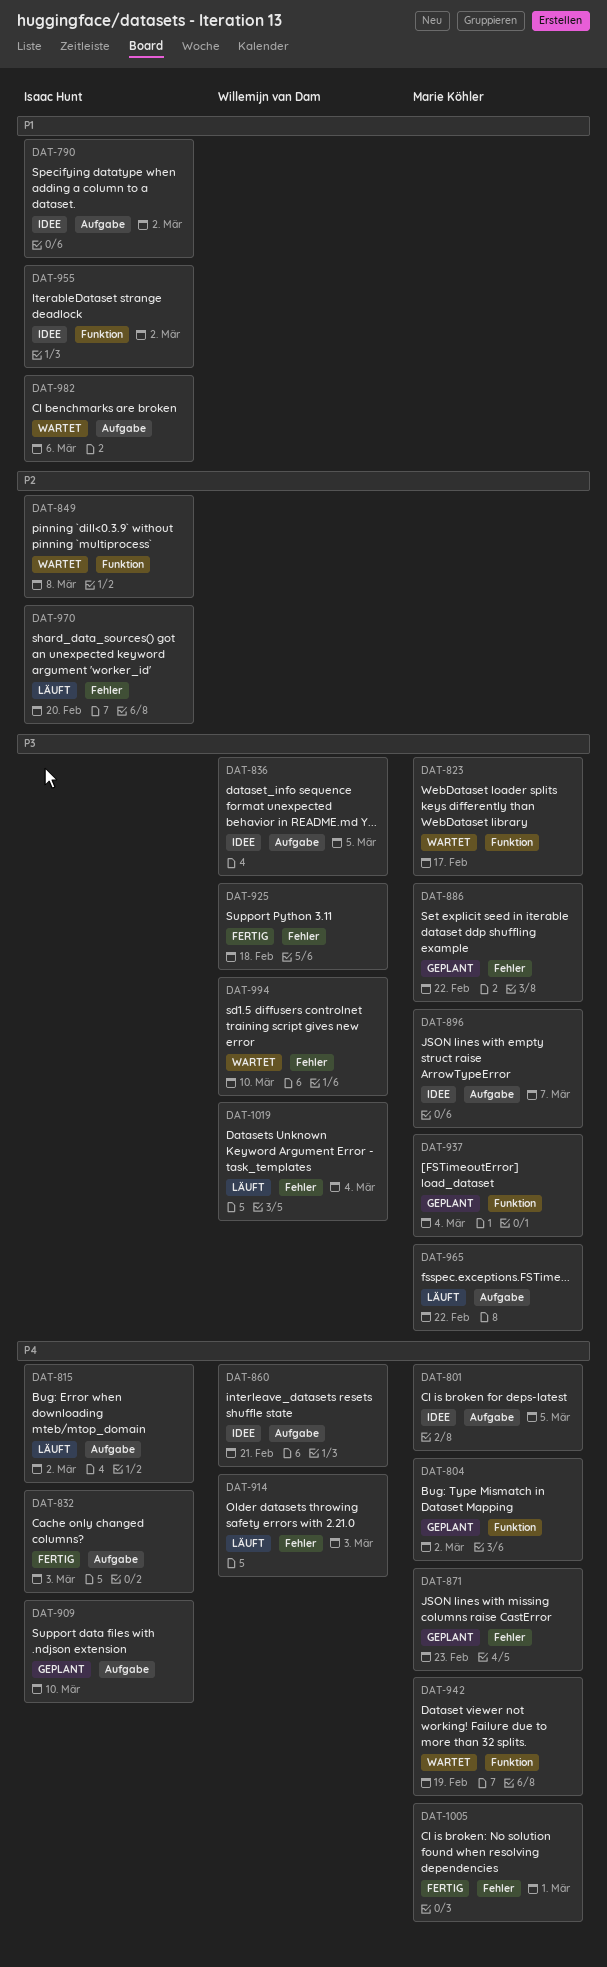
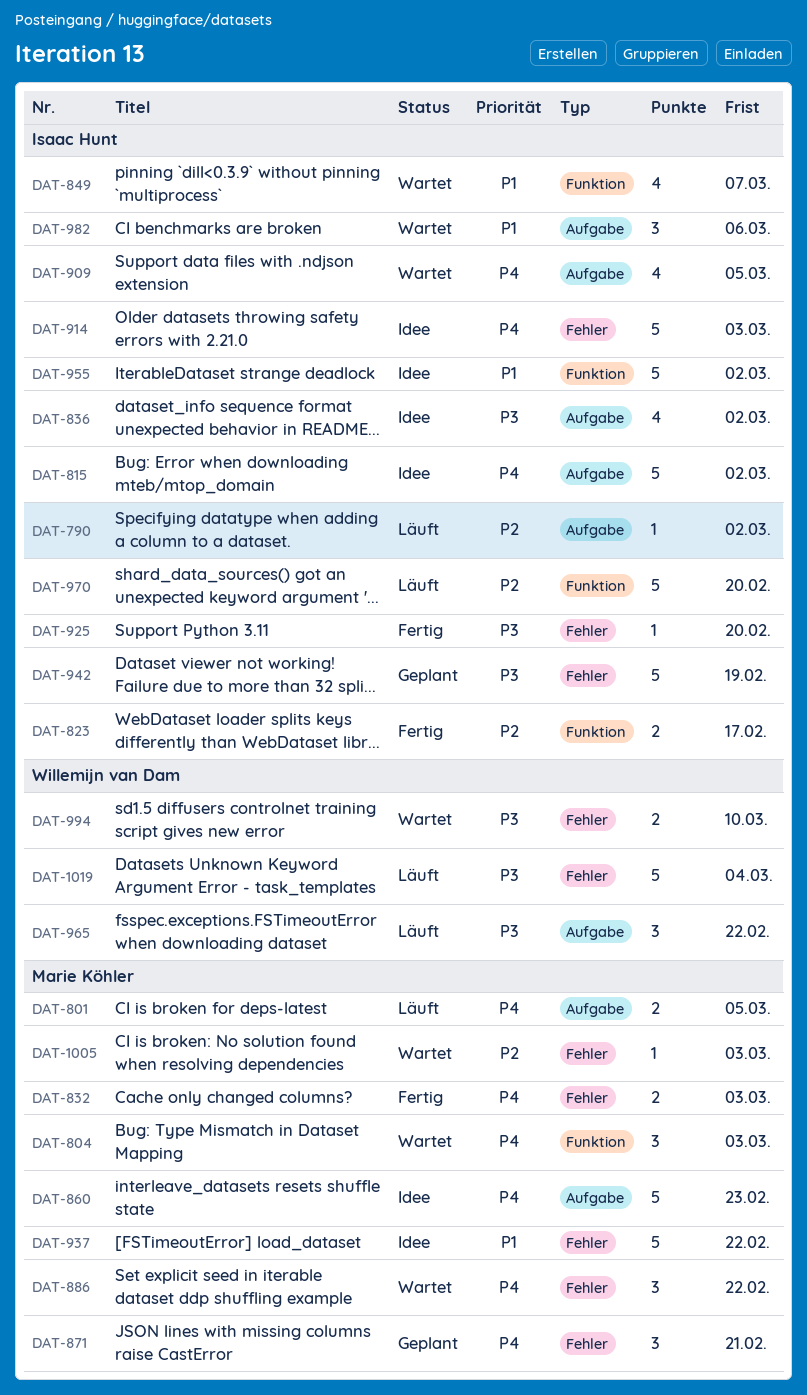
DAT-790, status: Idee -> Läuft
DAT-790, priority: P1 -> P2
DAT-801, status: Idee -> Läuft
DAT-804, status: Geplant -> Wartet
DAT-804, due: Mar 2 -> Mar 3
DAT-815, status: Läuft -> Idee
DAT-823, status: Wartet -> Fertig
DAT-823, owner: Marie Köhler -> Isaac Hunt
DAT-823, priority: P3 -> P2
DAT-832, owner: Isaac Hunt -> Marie Köhler
DAT-832, label: Aufgabe -> Fehler
DAT-836, owner: Willemijn van Dam -> Isaac Hunt
DAT-836, due: Mar 5 -> Mar 2
DAT-849, priority: P2 -> P1
DAT-849, due: Mar 8 -> Mar 7
DAT-860, owner: Willemijn van Dam -> Marie Köhler
DAT-860, due: Feb 21 -> Feb 23
DAT-871, due: Feb 23 -> Feb 21
DAT-886, status: Geplant -> Wartet
DAT-886, priority: P3 -> P4
DAT-896: present -> none
DAT-909, status: Geplant -> Wartet
DAT-909, due: Mar 10 -> Mar 5
DAT-914, status: Läuft -> Idee
DAT-914, owner: Willemijn van Dam -> Isaac Hunt
DAT-925, owner: Willemijn van Dam -> Isaac Hunt
DAT-925, due: Feb 18 -> Feb 20
DAT-937, status: Geplant -> Idee
DAT-937, priority: P3 -> P1
DAT-937, label: Funktion -> Fehler
DAT-937, due: Mar 4 -> Feb 22
DAT-942, status: Wartet -> Geplant
DAT-942, owner: Marie Köhler -> Isaac Hunt
DAT-942, priority: P4 -> P3
DAT-942, label: Funktion -> Fehler
DAT-965, owner: Marie Köhler -> Willemijn van Dam
DAT-970, label: Fehler -> Funktion
DAT-1005, status: Fertig -> Wartet
DAT-1005, priority: P4 -> P2
DAT-1005, due: Mar 1 -> Mar 3

